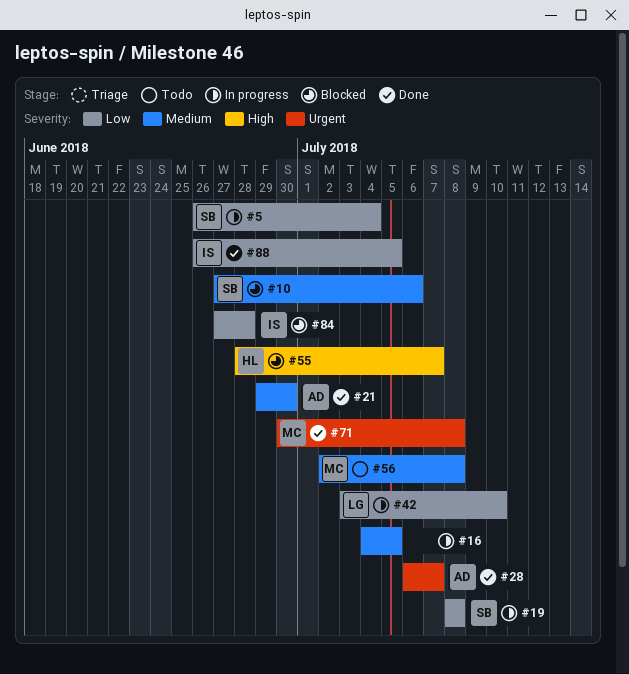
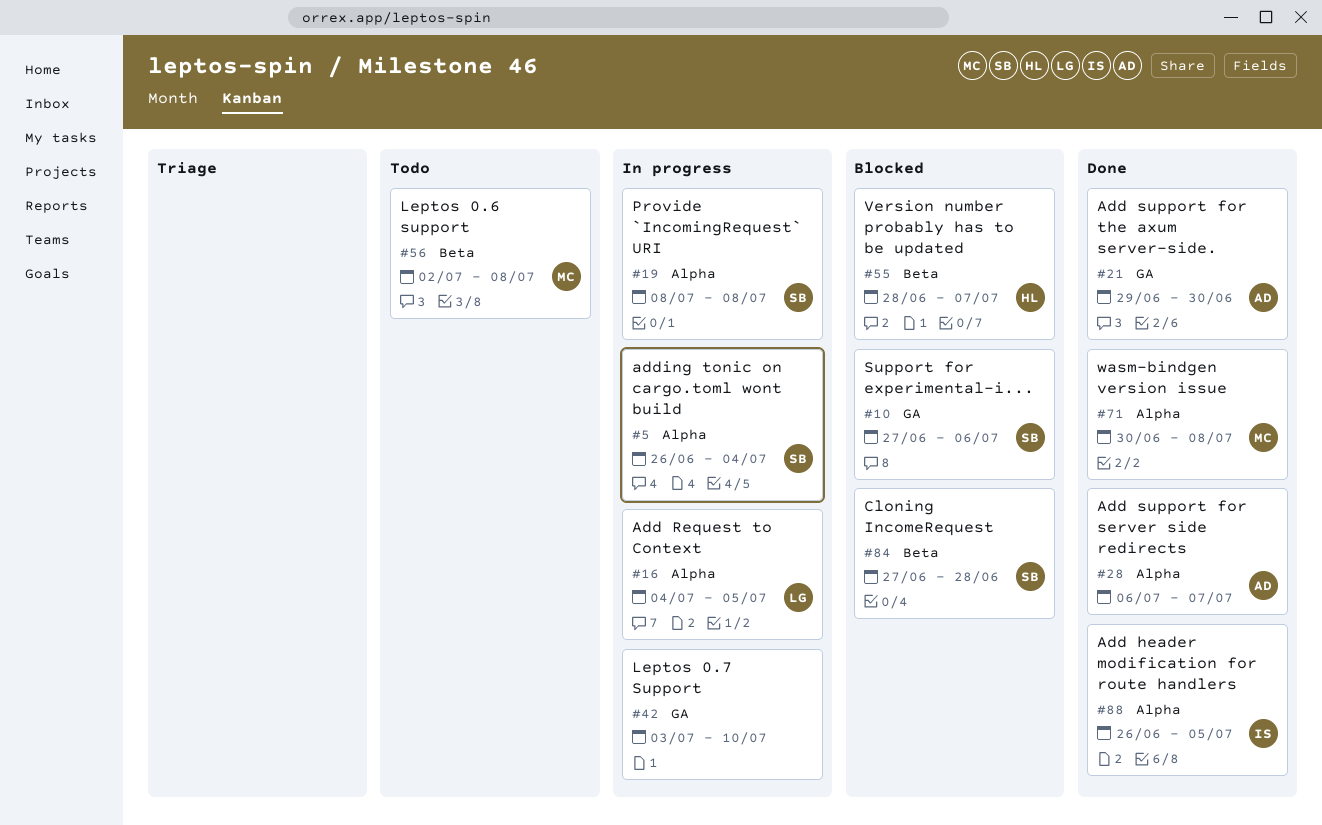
#16, owner: none -> LG
#42, owner: LG -> none
#84, owner: IS -> SB

